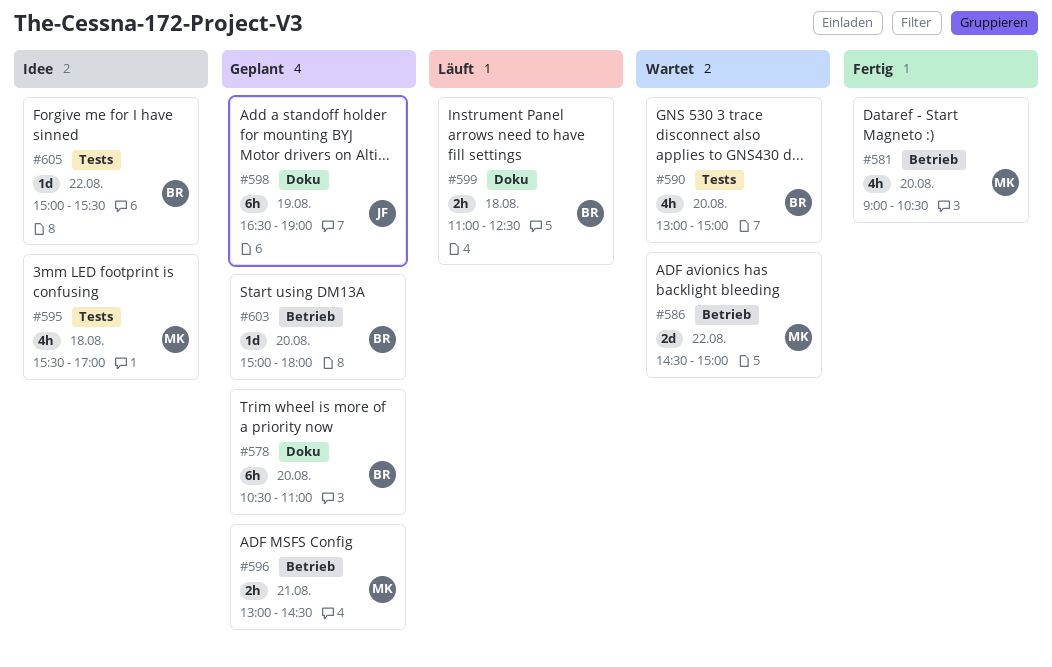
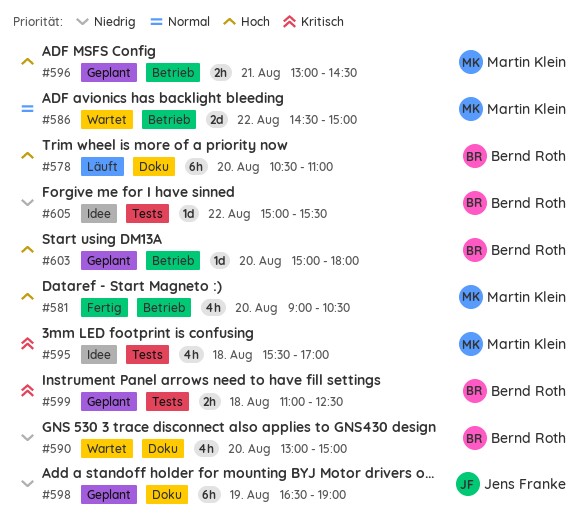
#578, status: Geplant -> Läuft
#590, label: Tests -> Doku
#599, status: Läuft -> Geplant
#599, label: Doku -> Tests

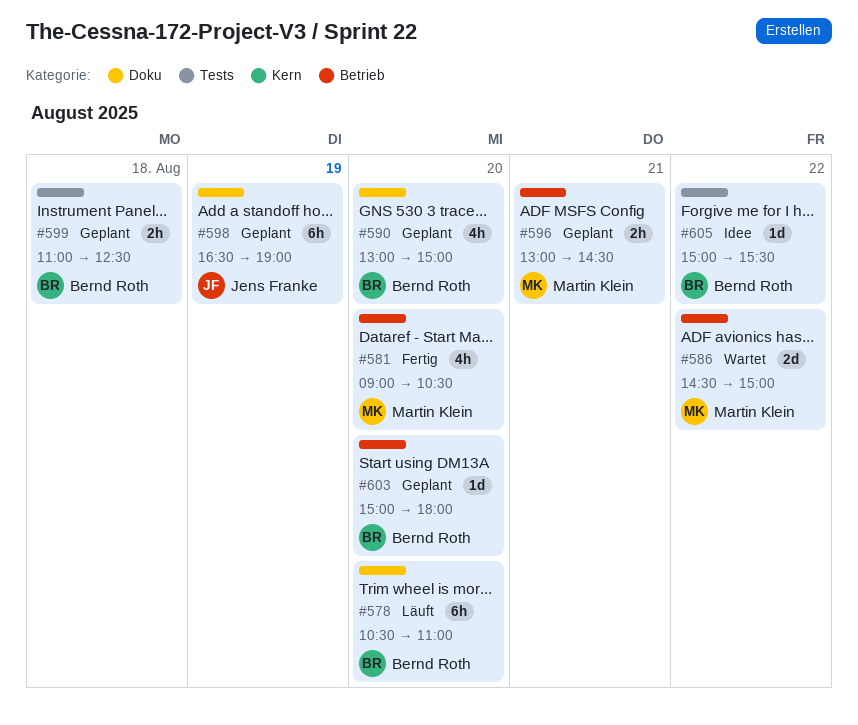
#590, status: Wartet -> Geplant
#595: present -> none

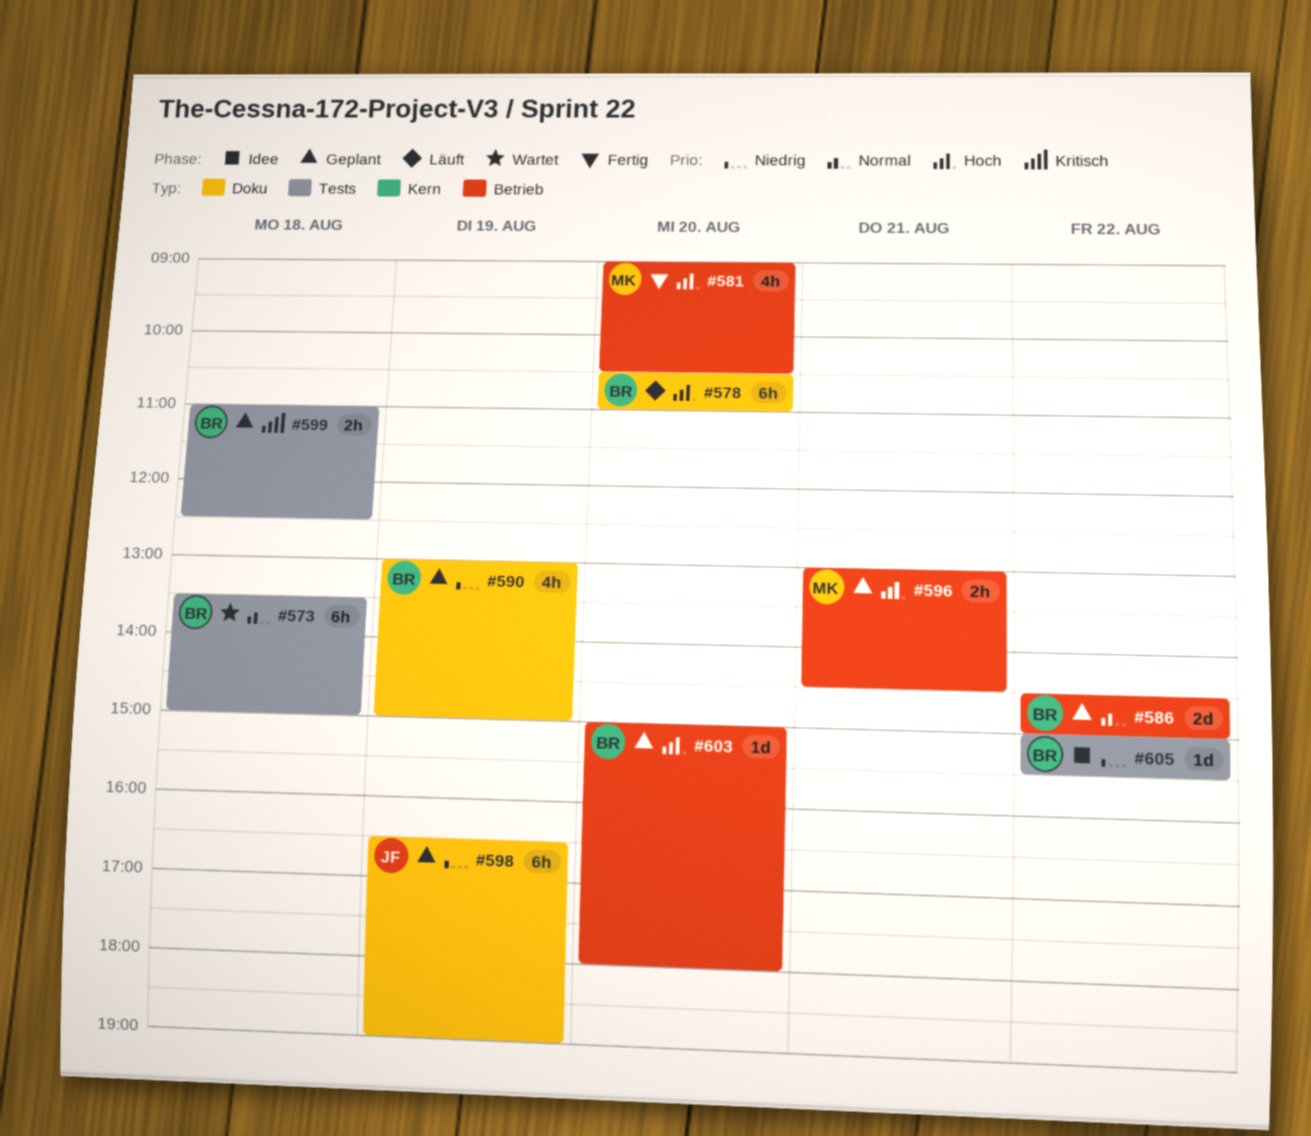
#573: none -> present
#586, status: Wartet -> Geplant
#586, owner: Martin Klein -> Bernd Roth
#590, day: Aug 20 -> Aug 19

